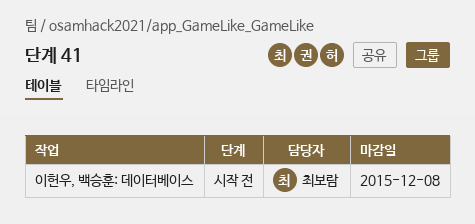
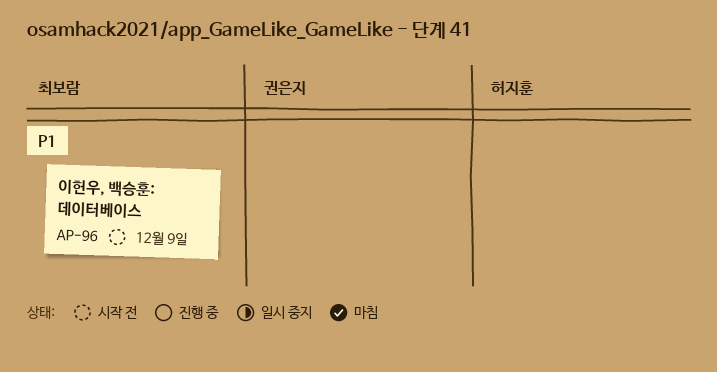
이헌우, 백승훈: 데이터베이스, due: Dec 8 -> Dec 9

